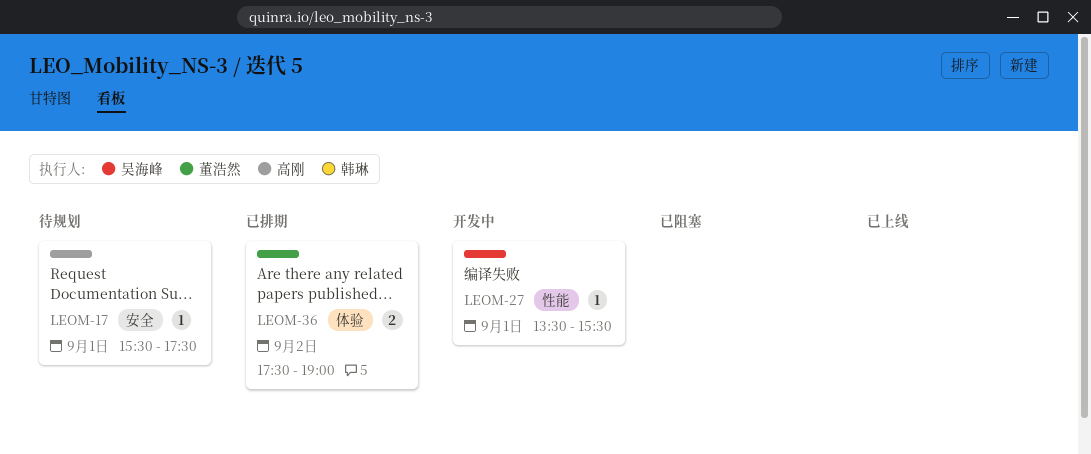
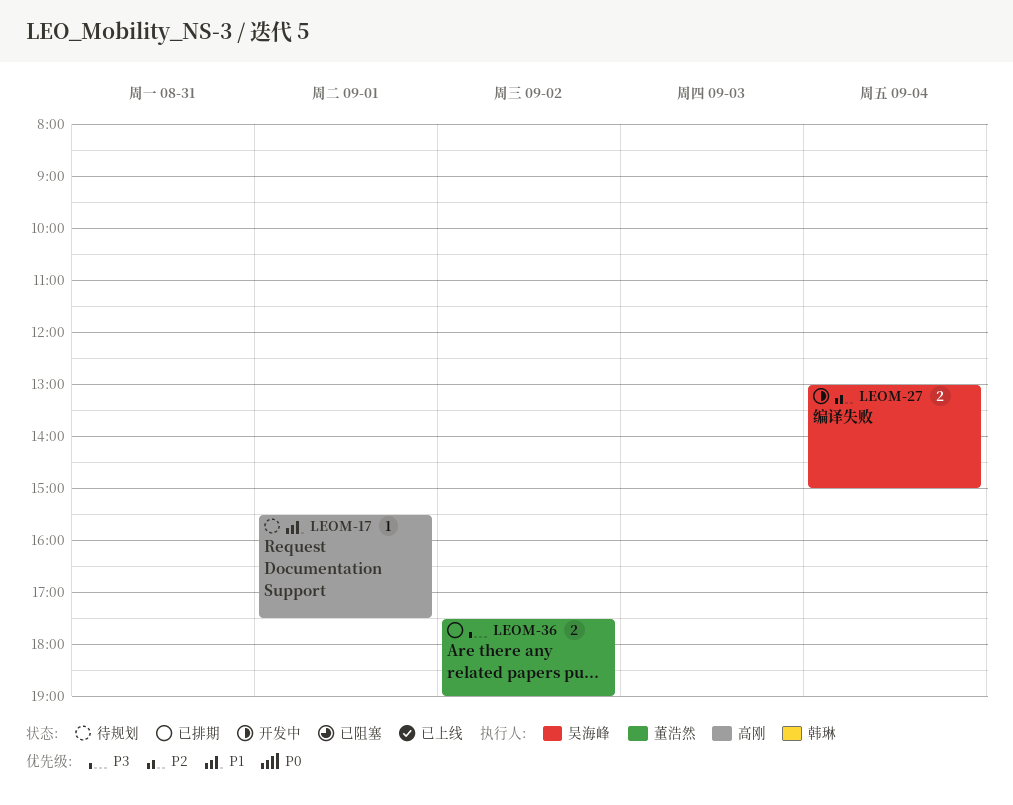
LEOM-27, estimate: 1 -> 2
LEOM-27, day: Sep 1 -> Sep 4
LEOM-27, begins: 13:30 -> 13:00
LEOM-27, ends: 15:30 -> 15:00

